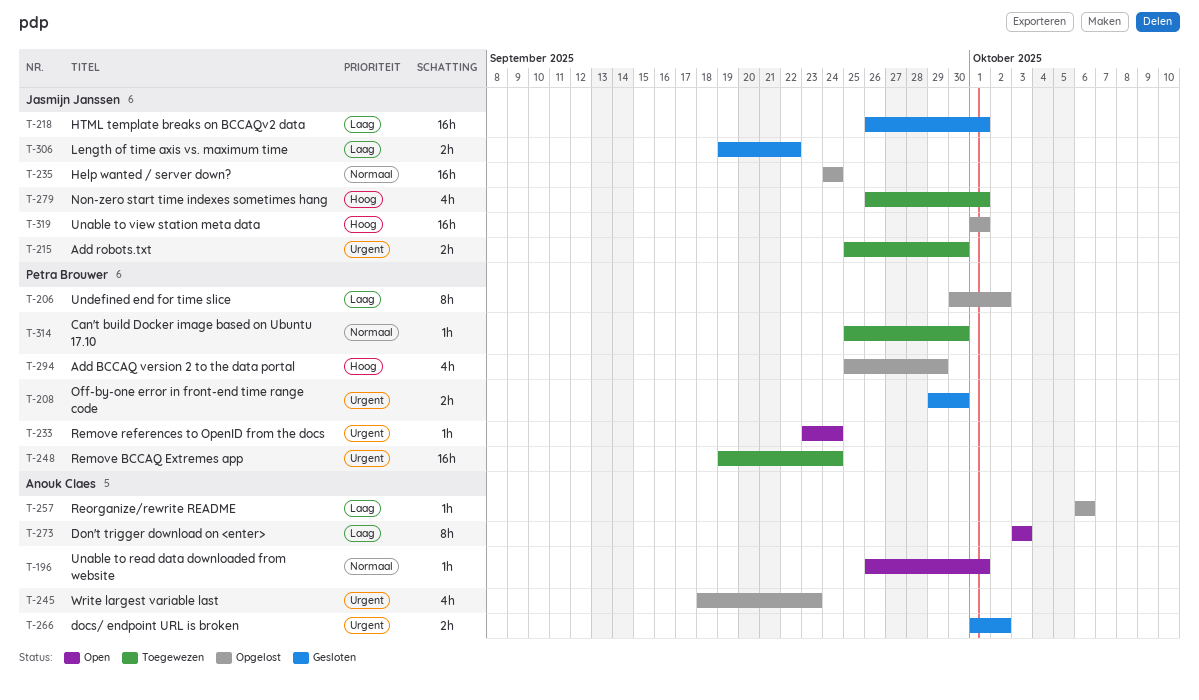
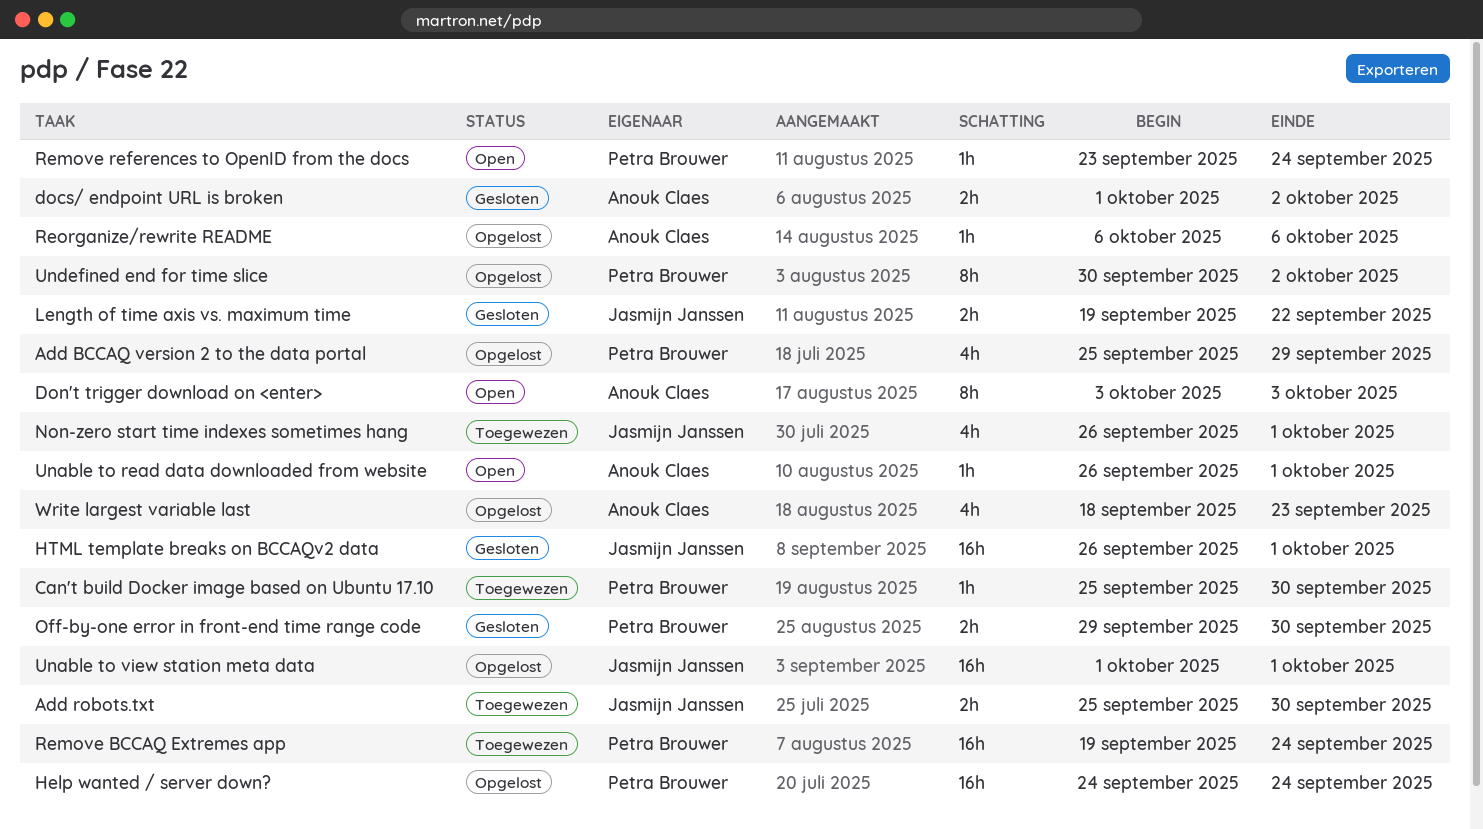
Help wanted / server down?, owner: Jasmijn Janssen -> Petra Brouwer

